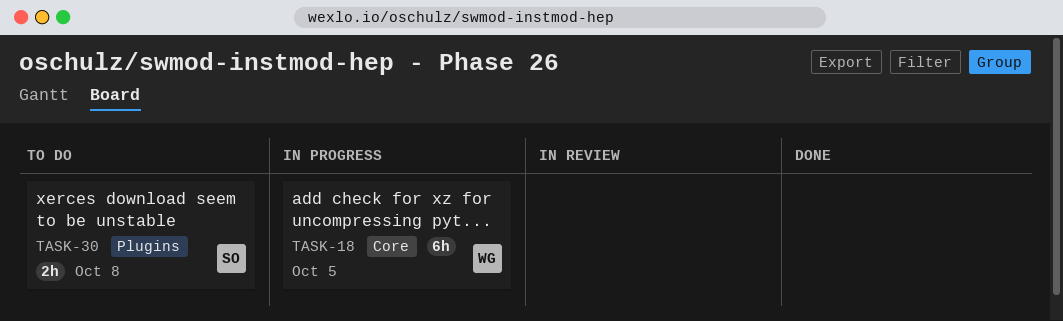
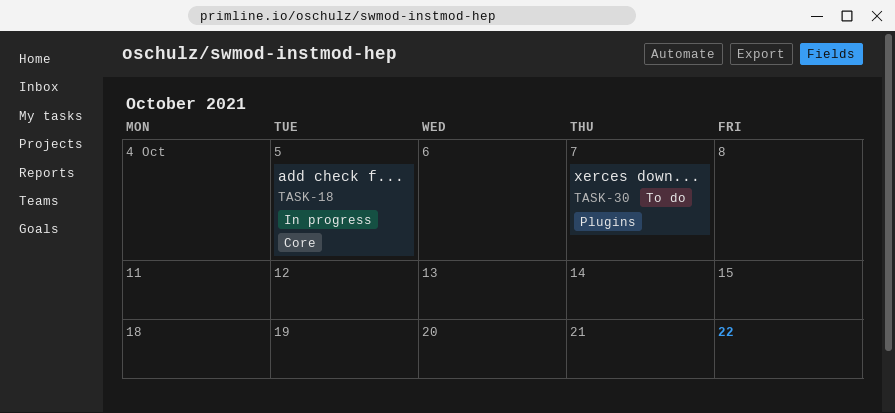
TASK-30, due: Oct 8 -> Oct 7

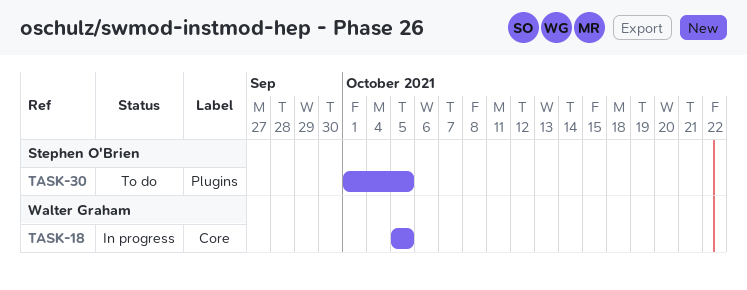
TASK-30, due: Oct 7 -> Oct 5

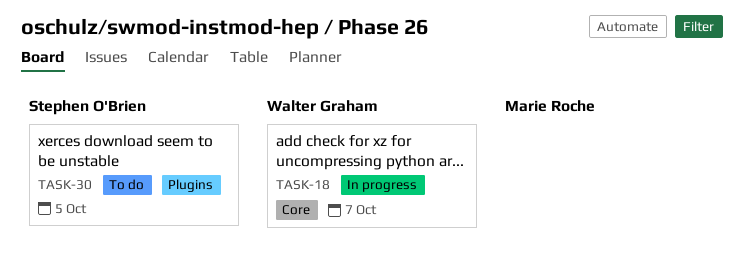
TASK-18, due: Oct 5 -> Oct 7

